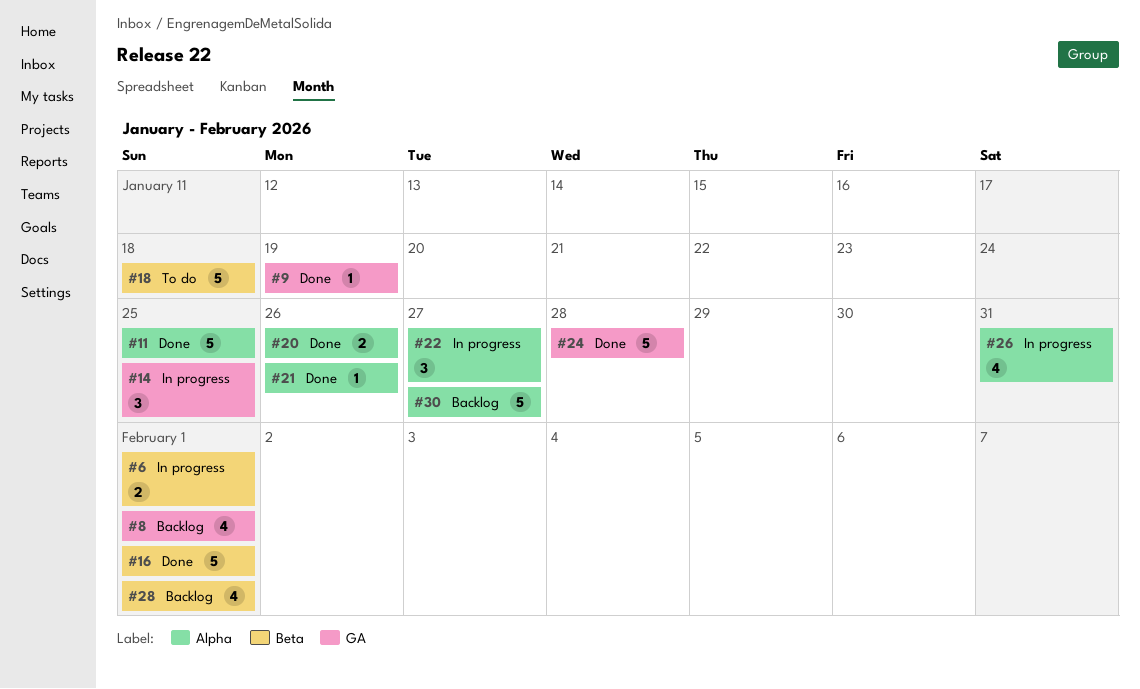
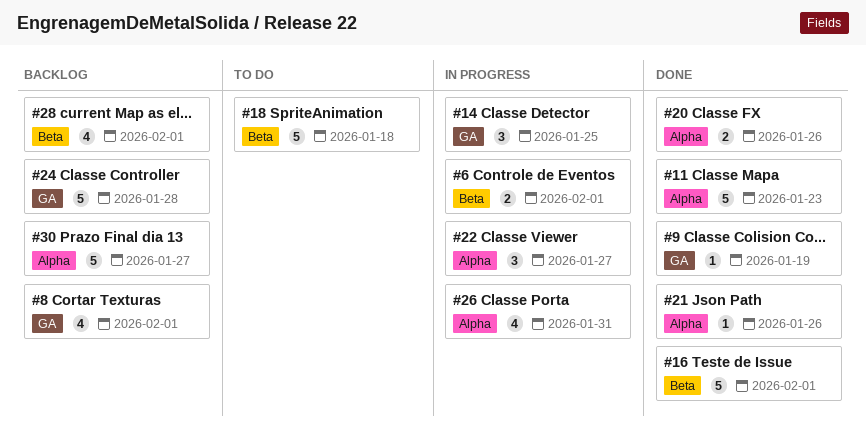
#11, due: Jan 25 -> Jan 23
#24, status: Done -> Backlog

